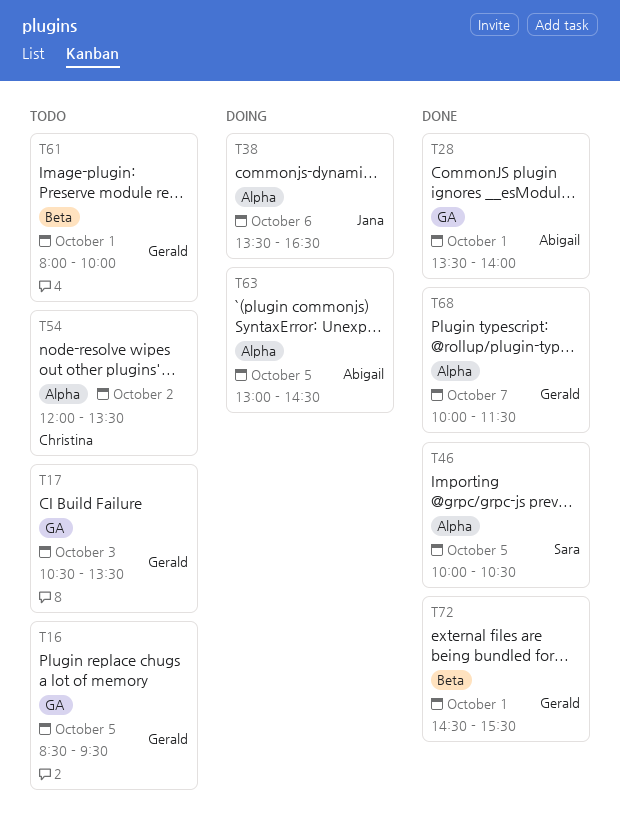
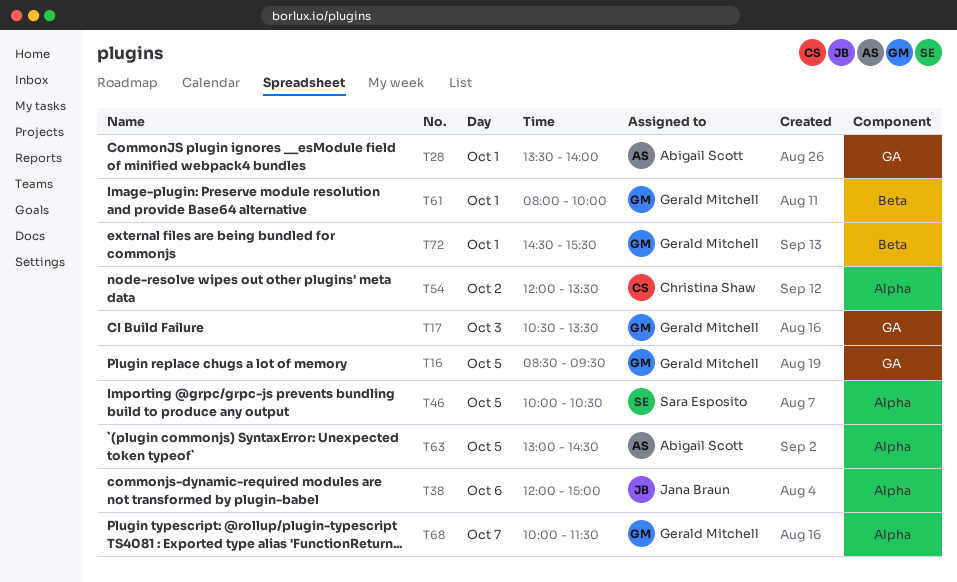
T38, begins: 13:30 -> 12:00
T38, ends: 16:30 -> 15:00

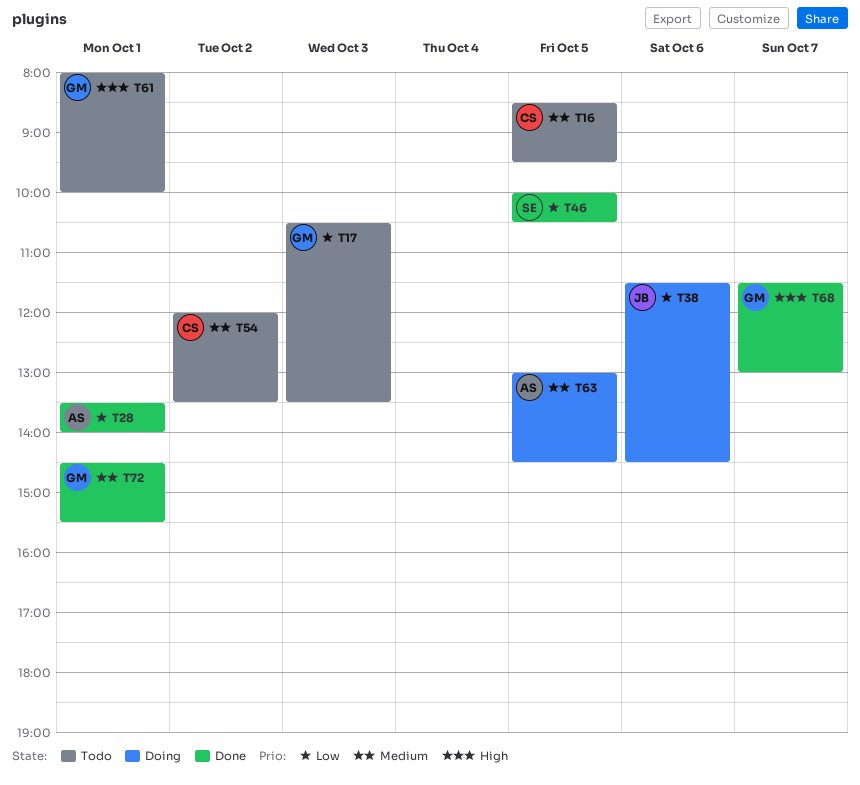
T16, owner: Gerald Mitchell -> Christina Shaw
T38, begins: 12:00 -> 11:30
T38, ends: 15:00 -> 14:30
T68, begins: 10:00 -> 11:30
T68, ends: 11:30 -> 13:00

